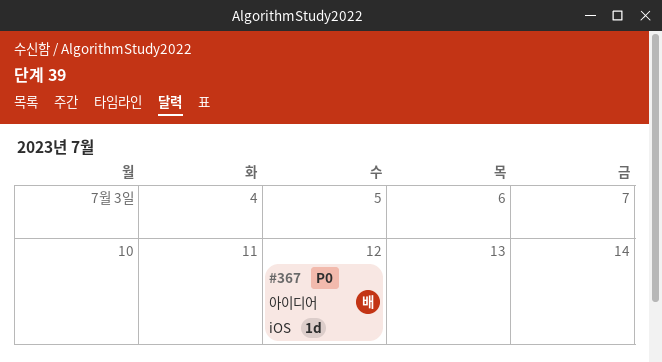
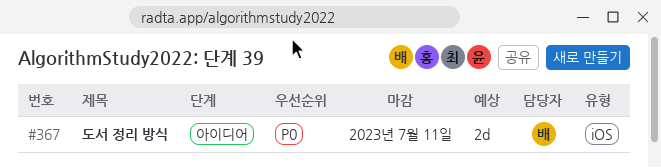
#367, estimate: 1d -> 2d
#367, due: Jul 12 -> Jul 11

